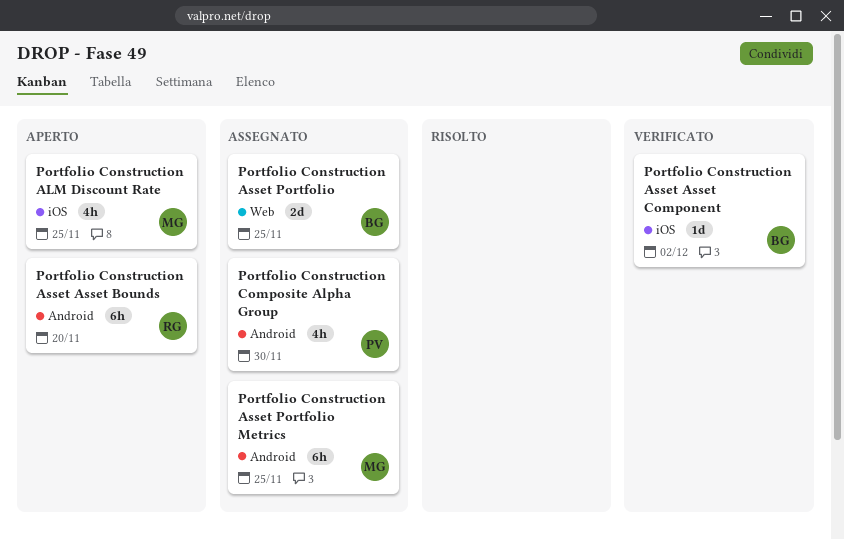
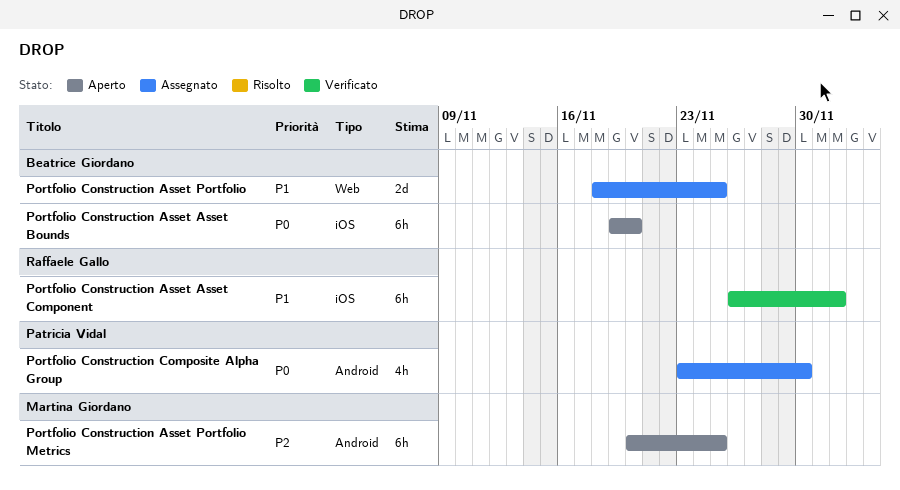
Portfolio Construction ALM Discount Rate: present -> none
Portfolio Construction Asset Asset Bounds, owner: Raffaele Gallo -> Beatrice Giordano
Portfolio Construction Asset Asset Bounds, label: Android -> iOS
Portfolio Construction Asset Asset Component, owner: Beatrice Giordano -> Raffaele Gallo
Portfolio Construction Asset Asset Component, estimate: 1d -> 6h
Portfolio Construction Asset Portfolio Metrics, status: Assegnato -> Aperto

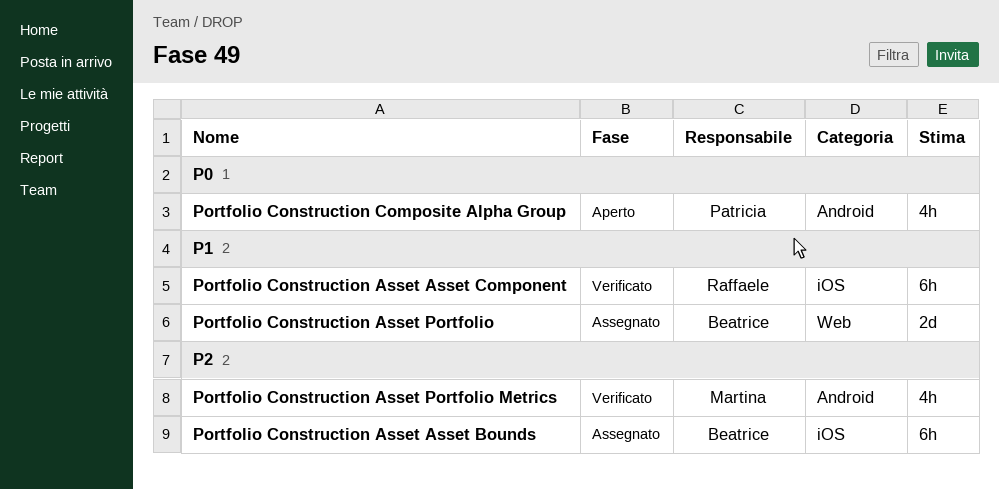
Portfolio Construction Asset Asset Bounds, status: Aperto -> Assegnato
Portfolio Construction Asset Asset Bounds, priority: P0 -> P2
Portfolio Construction Asset Portfolio Metrics, status: Aperto -> Verificato
Portfolio Construction Asset Portfolio Metrics, estimate: 6h -> 4h
Portfolio Construction Composite Alpha Group, status: Assegnato -> Aperto

